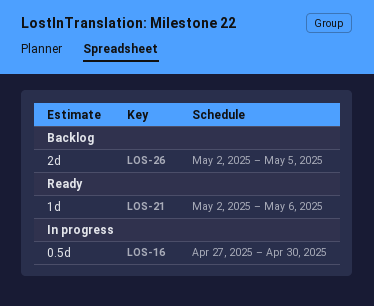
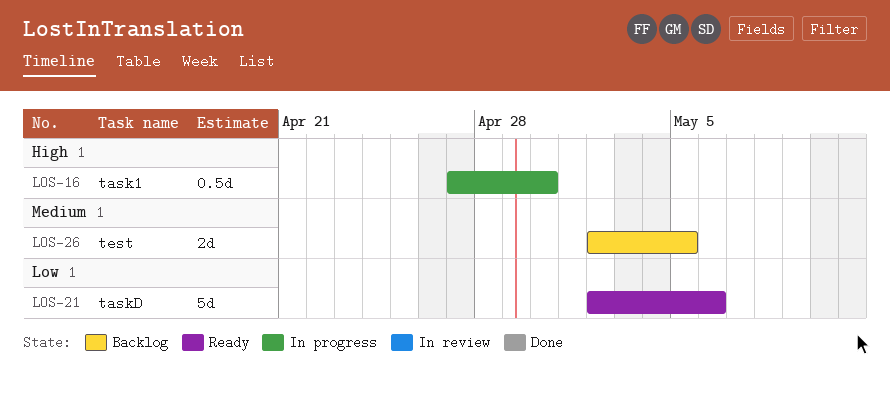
LOS-21, estimate: 1d -> 5d

